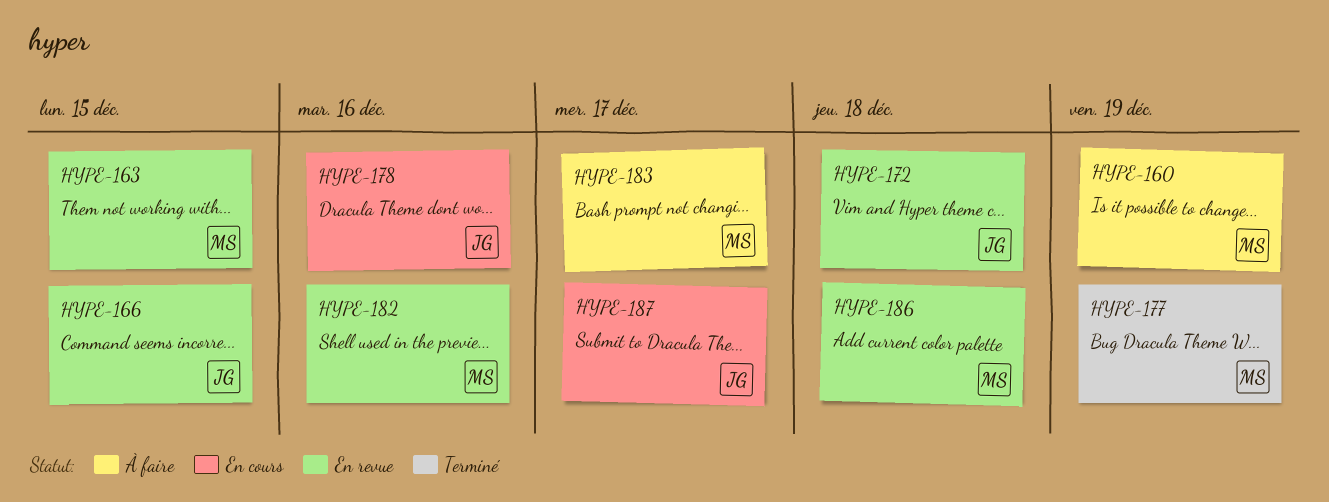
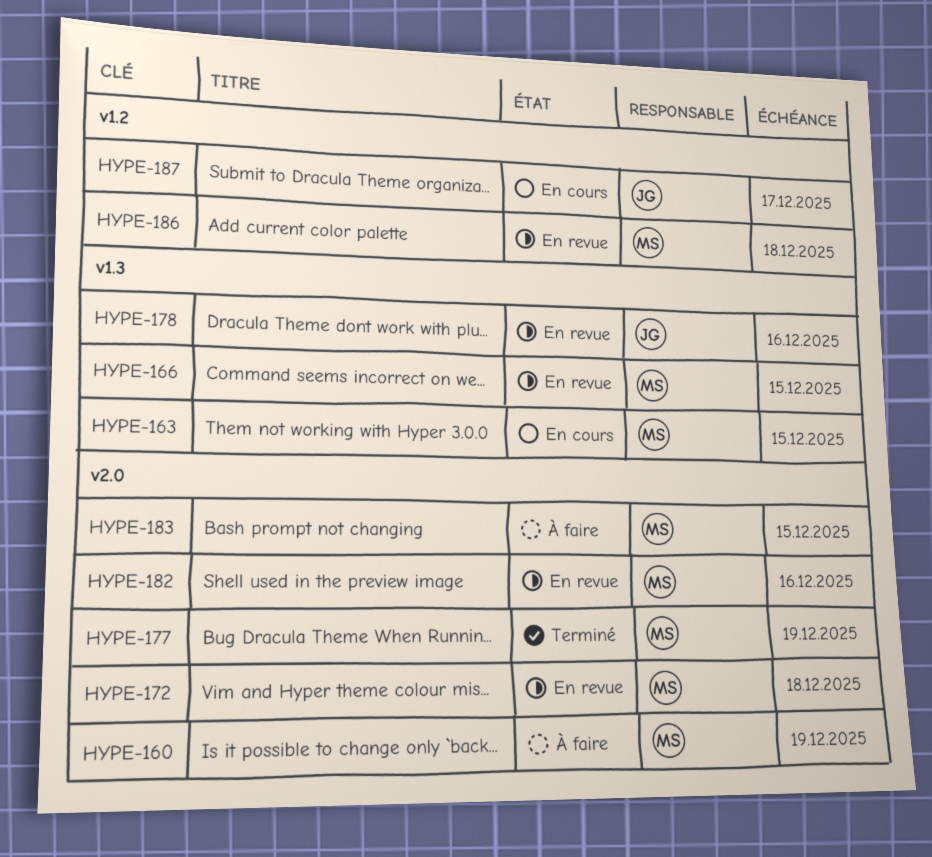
HYPE-163, status: En revue -> En cours
HYPE-166, owner: JG -> MS
HYPE-172, owner: JG -> MS
HYPE-178, status: En cours -> En revue
HYPE-183, due: Dec 17 -> Dec 15

